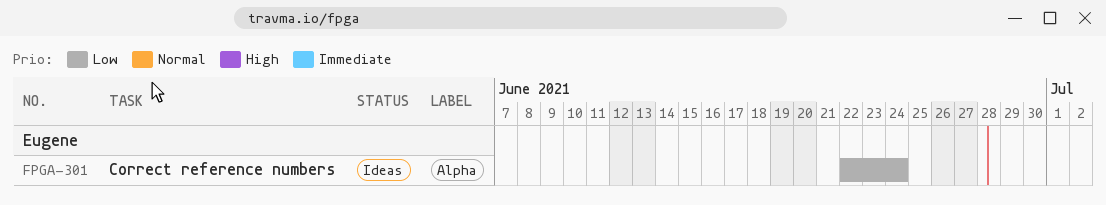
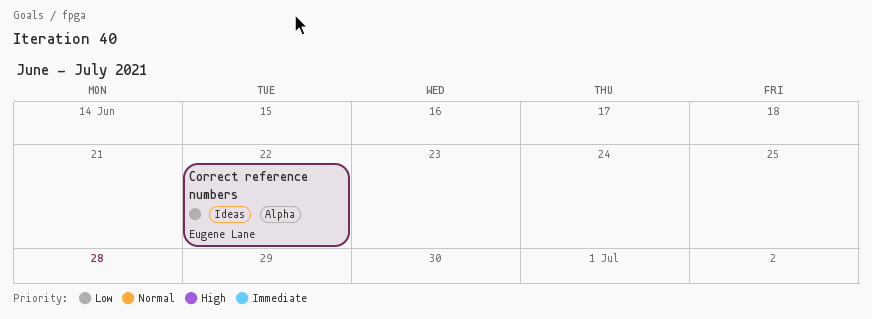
Correct reference numbers, due: Jun 24 -> Jun 22

